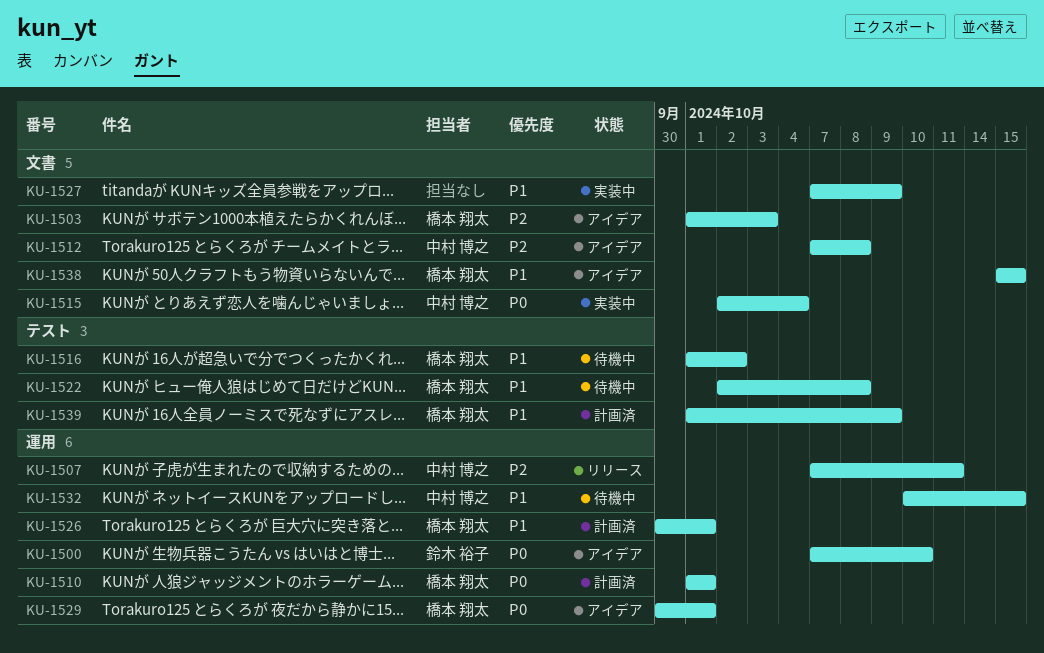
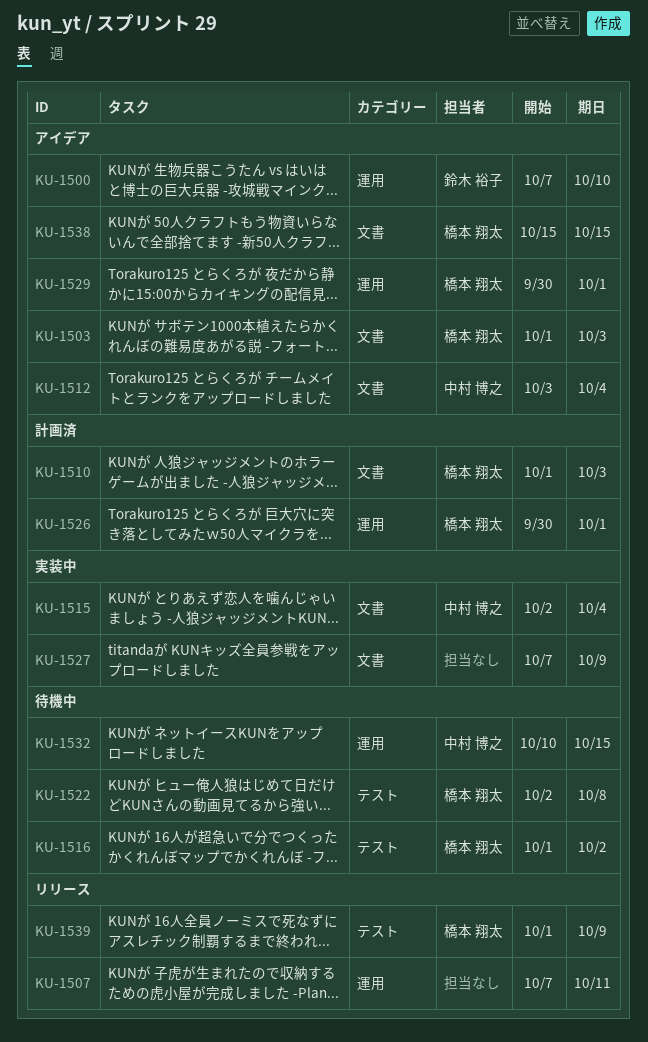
KU-1507, owner: 中村 博之 -> none
KU-1510, label: 運用 -> 文書
KU-1510, due: Oct 1 -> Oct 3
KU-1512, start: Oct 7 -> Oct 3
KU-1512, due: Oct 8 -> Oct 4
KU-1539, status: 計画済 -> リリース

